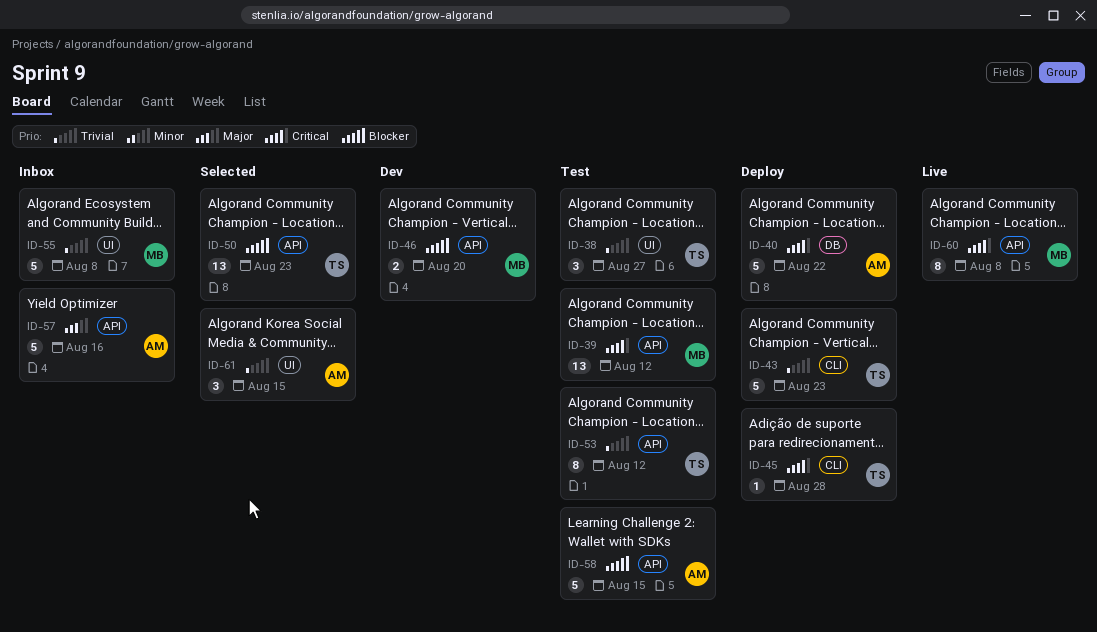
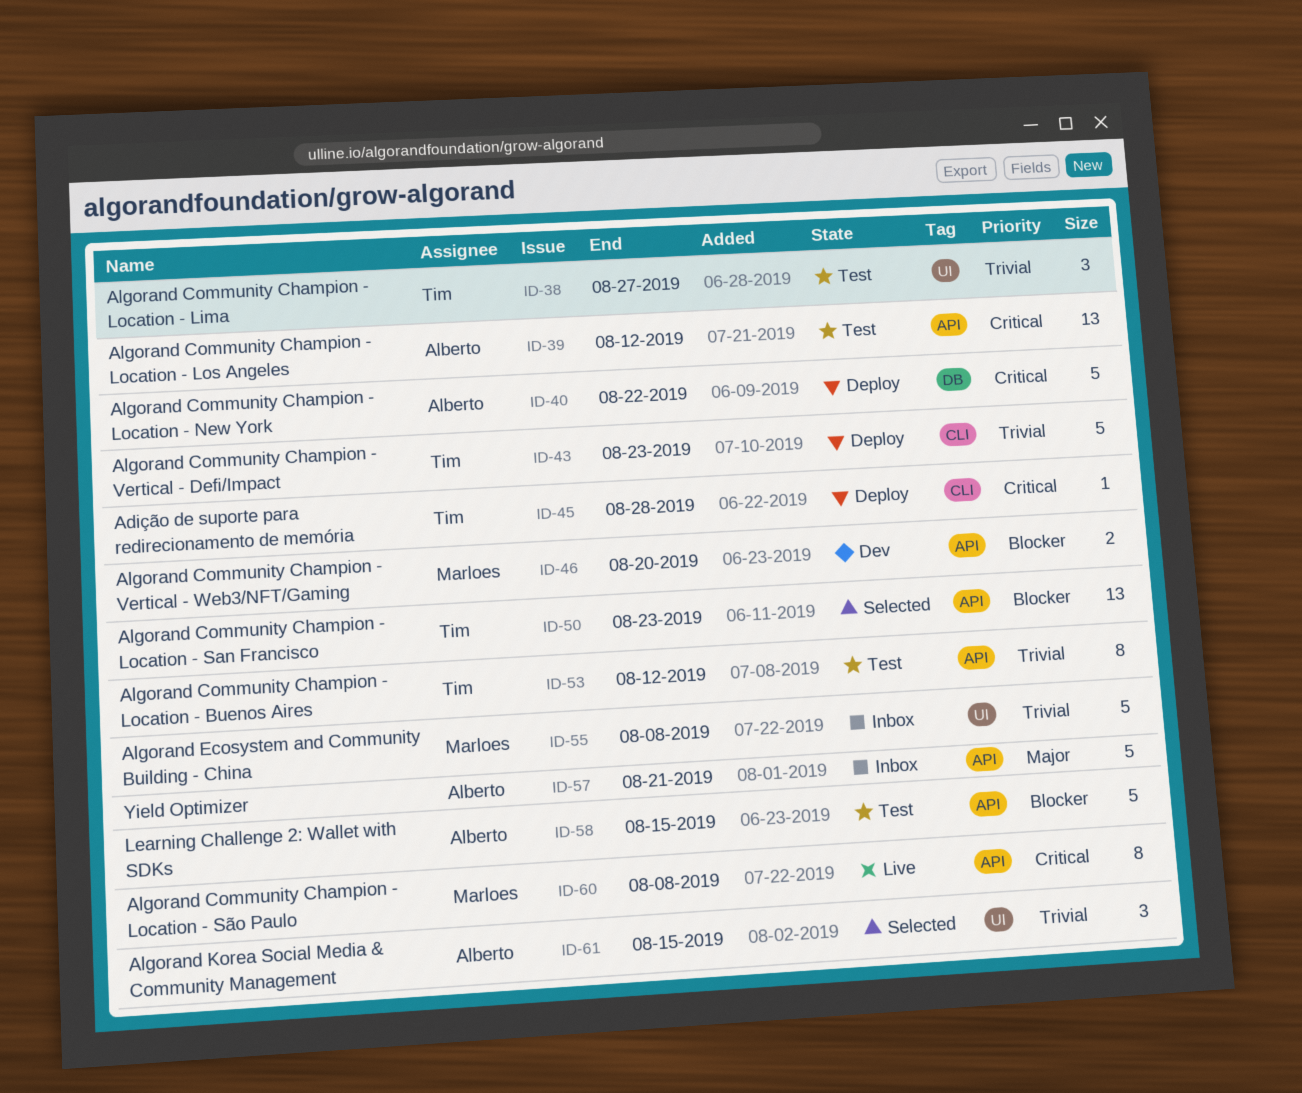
ID-39, owner: Marloes -> Alberto
ID-57, due: Aug 16 -> Aug 21

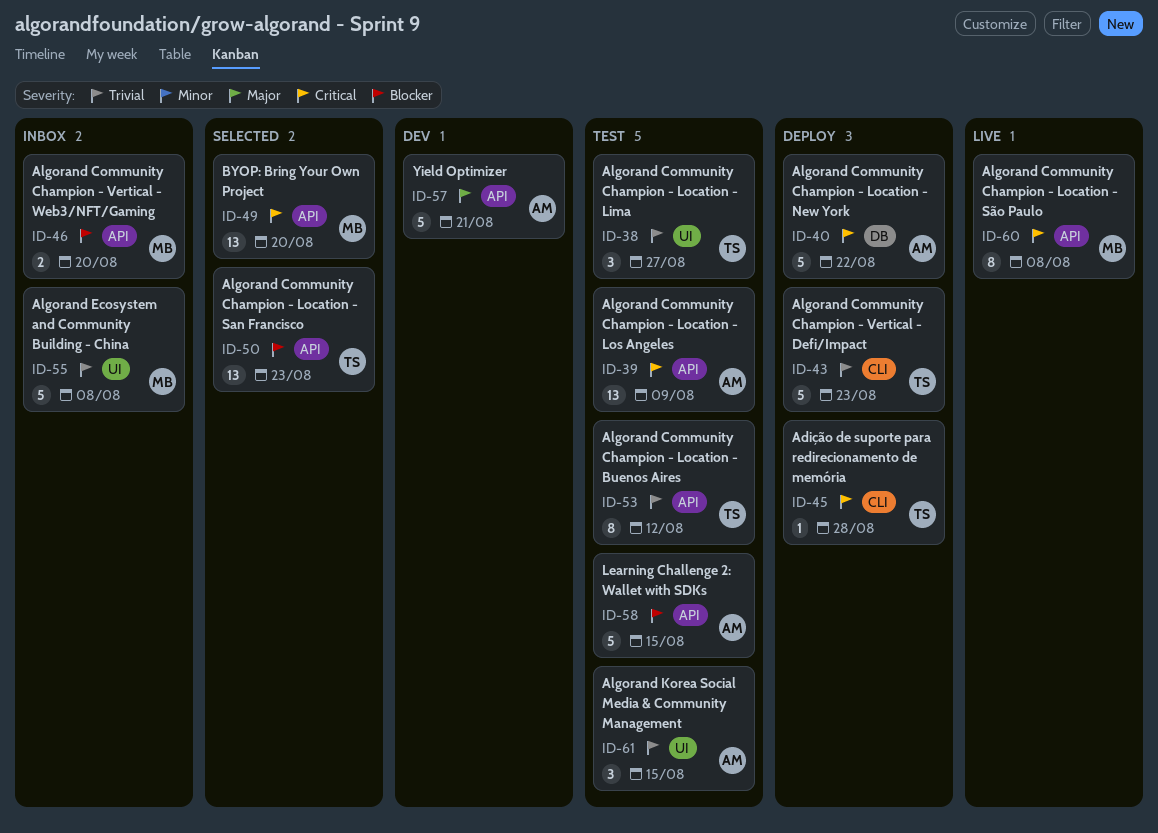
ID-39, due: Aug 12 -> Aug 9
ID-46, status: Dev -> Inbox
ID-49: none -> present
ID-57, status: Inbox -> Dev
ID-61, status: Selected -> Test

